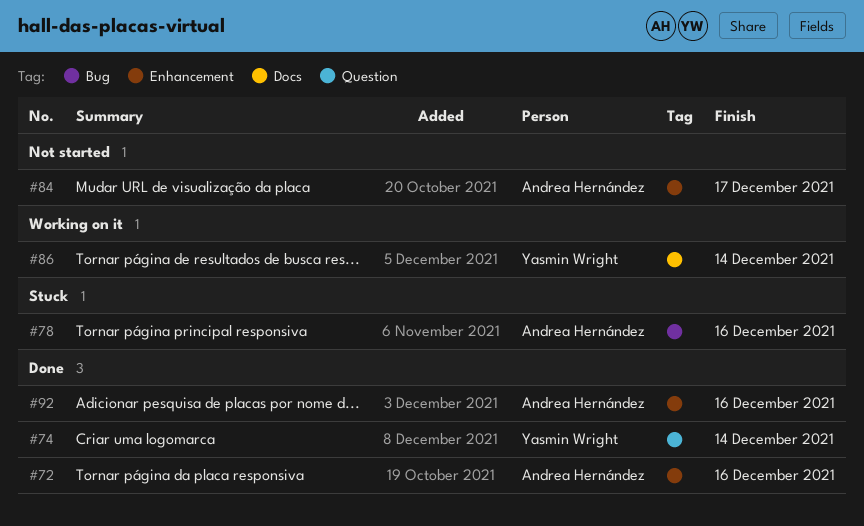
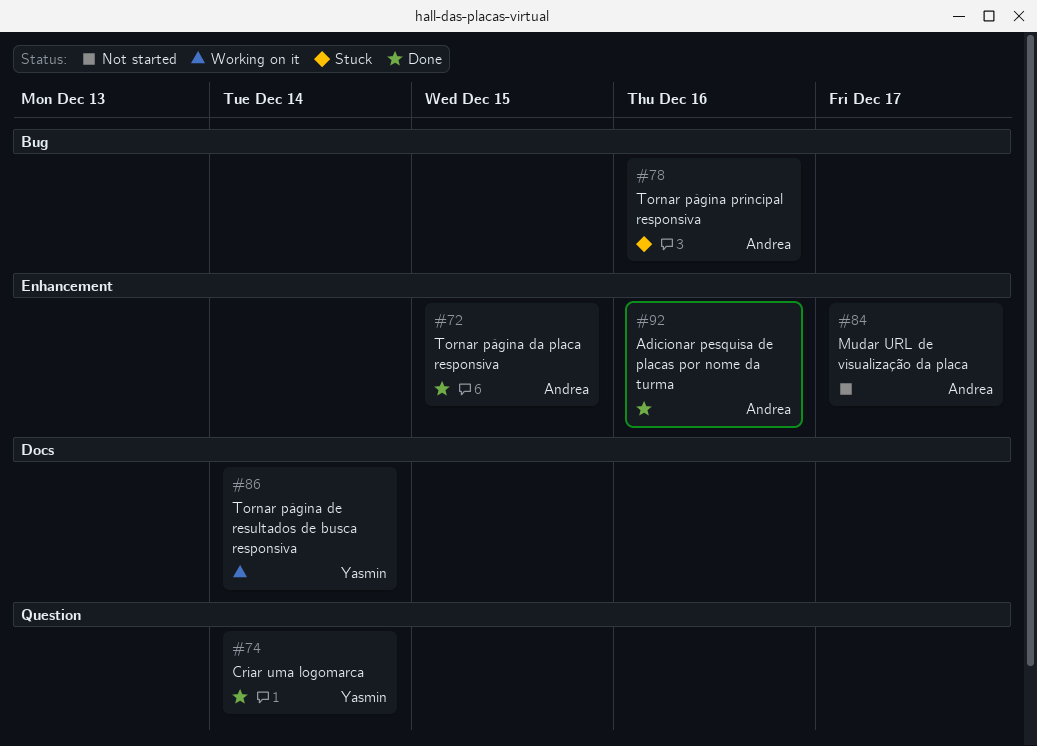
#72, due: Dec 16 -> Dec 15

